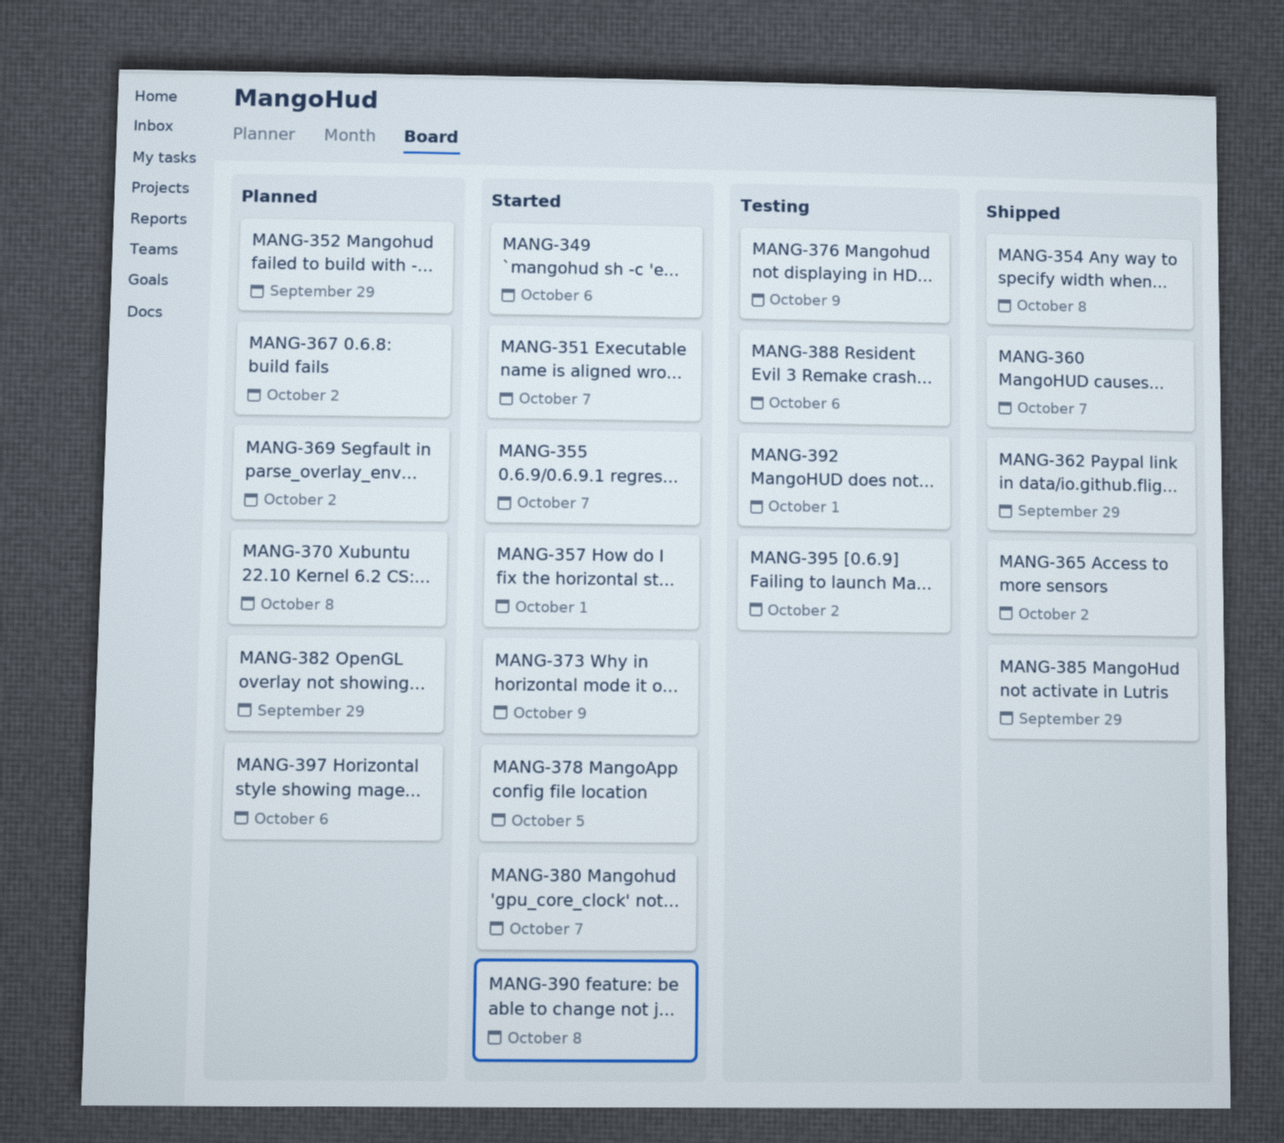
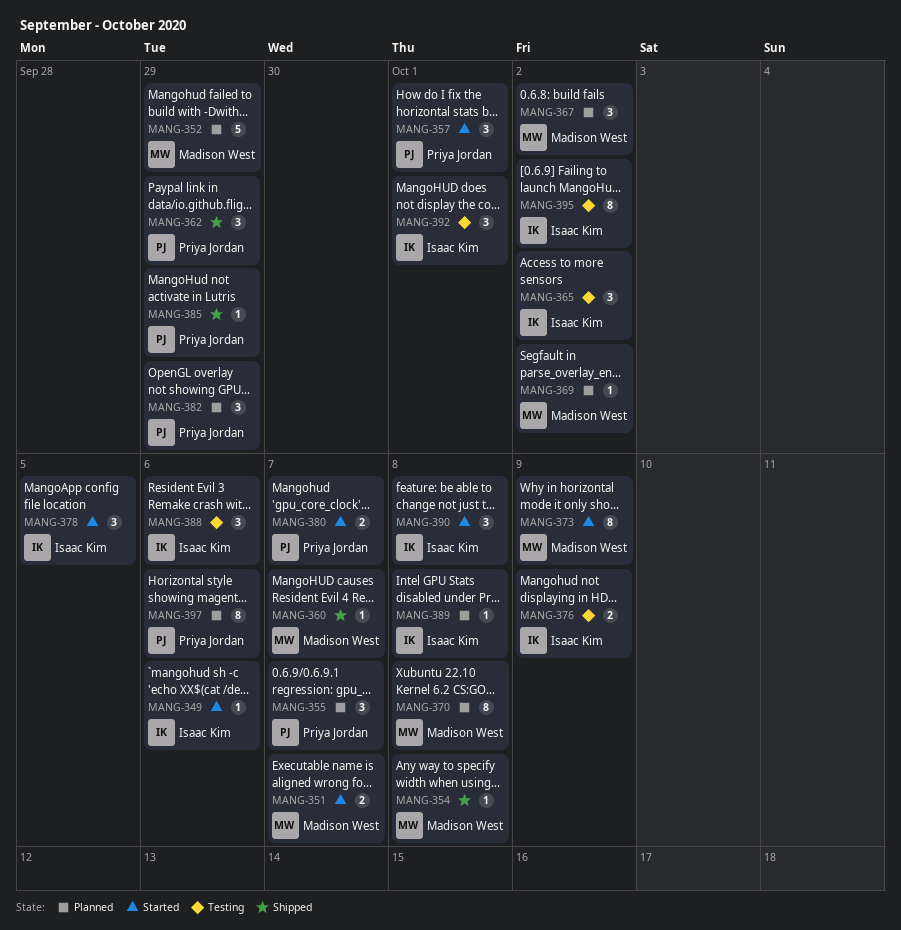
MANG-355, status: Started -> Planned
MANG-365, status: Shipped -> Testing
MANG-389: none -> present

